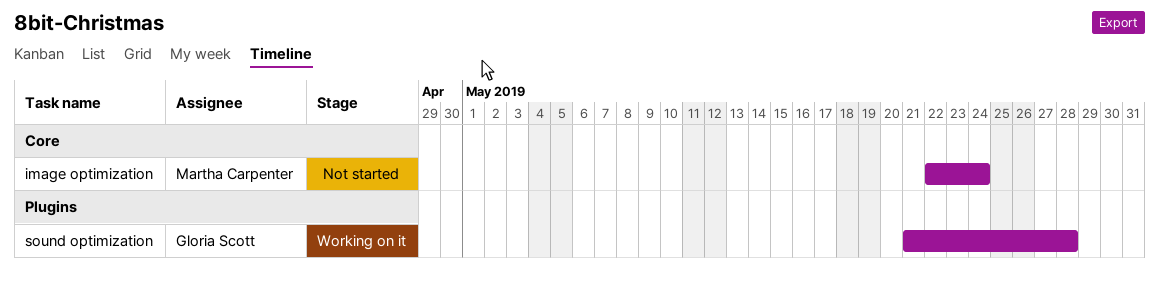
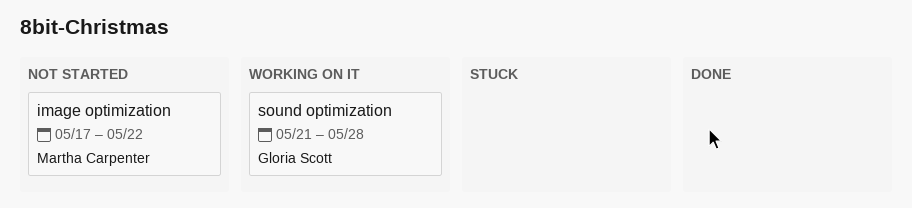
image optimization, start: May 22 -> May 17
image optimization, due: May 24 -> May 22

